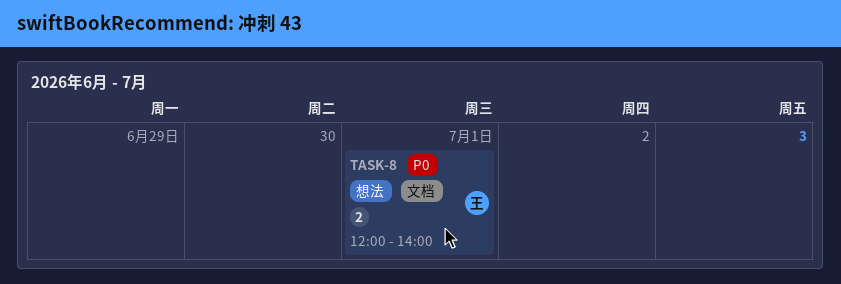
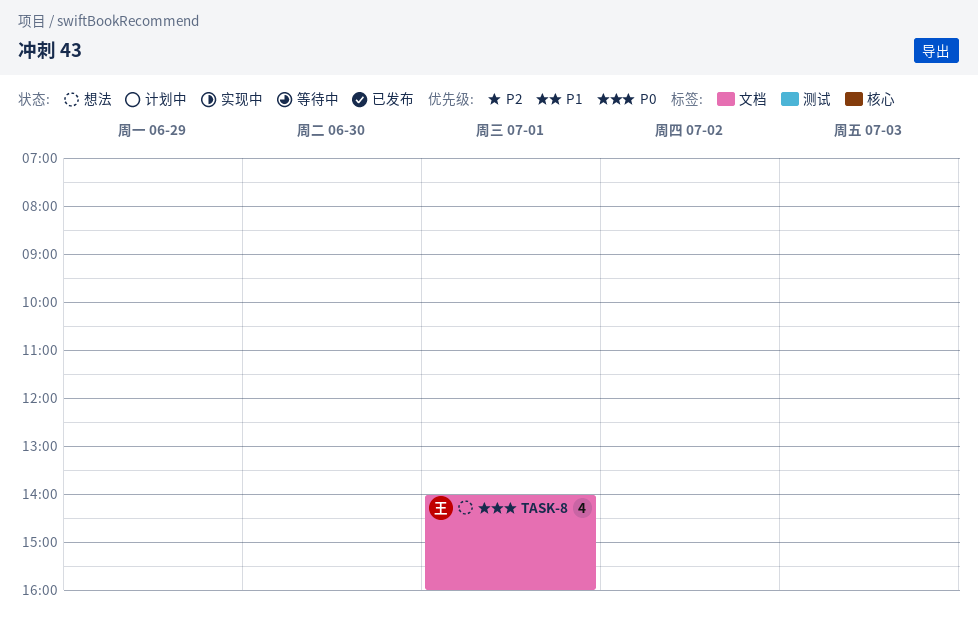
TASK-8, estimate: 2 -> 4
TASK-8, begins: 12:00 -> 14:00
TASK-8, ends: 14:00 -> 16:00

